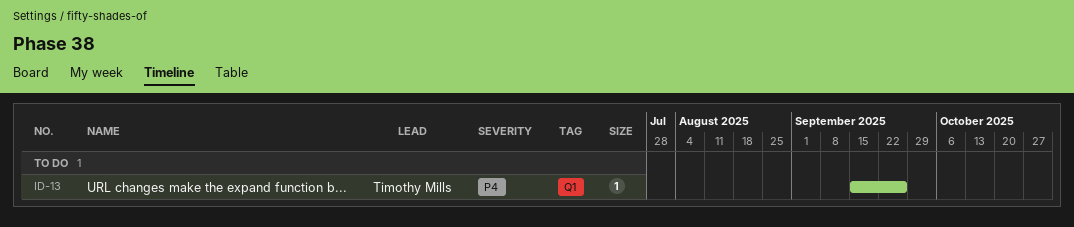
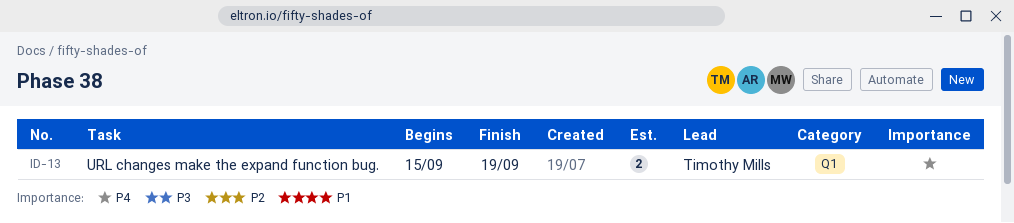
ID-13, estimate: 1 -> 2
ID-13, due: Sep 26 -> Sep 19

